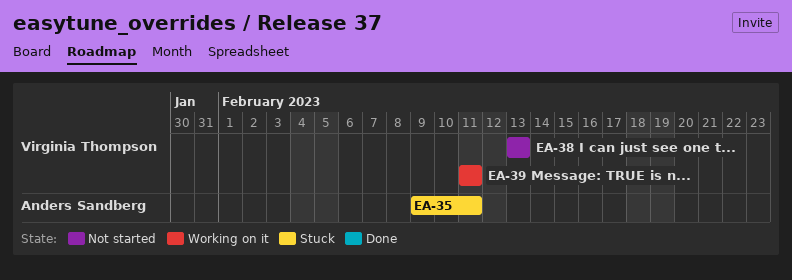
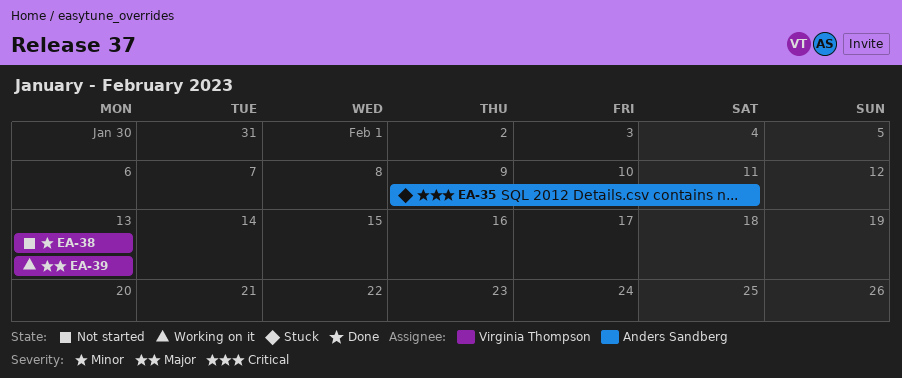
EA-39, start: Feb 11 -> Feb 13
EA-39, due: Feb 11 -> Feb 13

